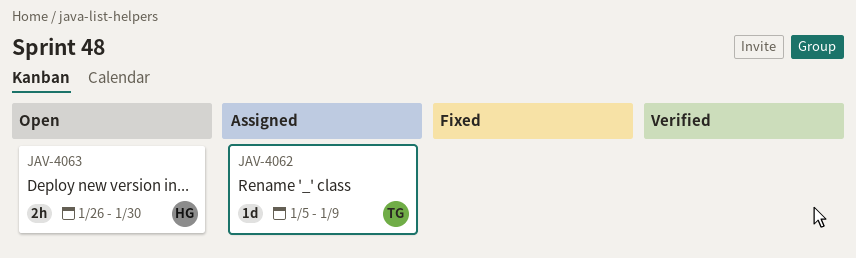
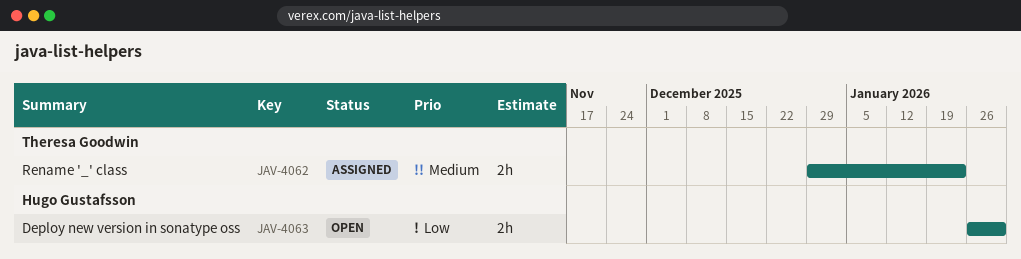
JAV-4062, estimate: 1d -> 2h
JAV-4062, start: Jan 5 -> Dec 29
JAV-4062, due: Jan 9 -> Jan 23

